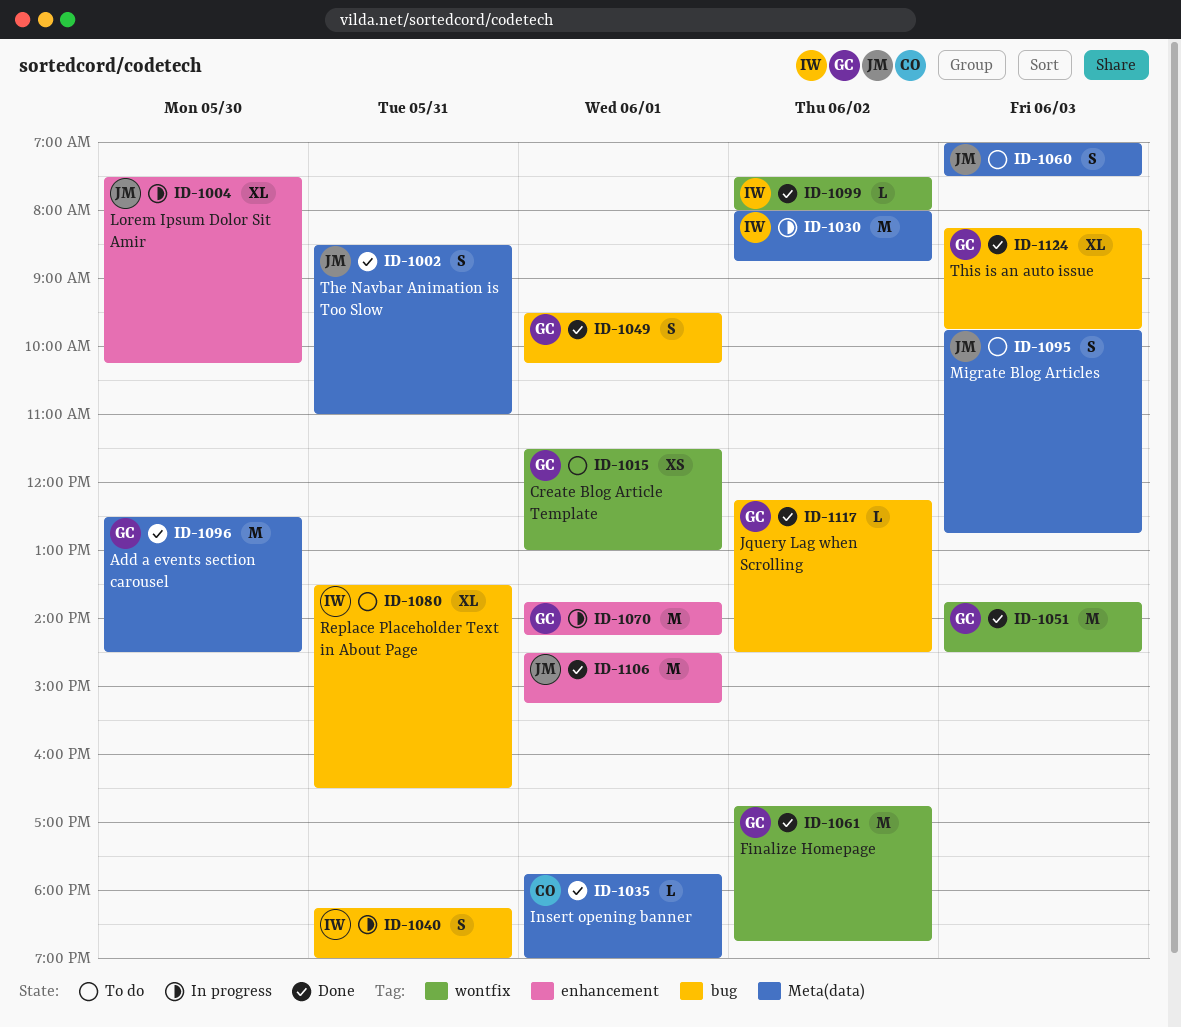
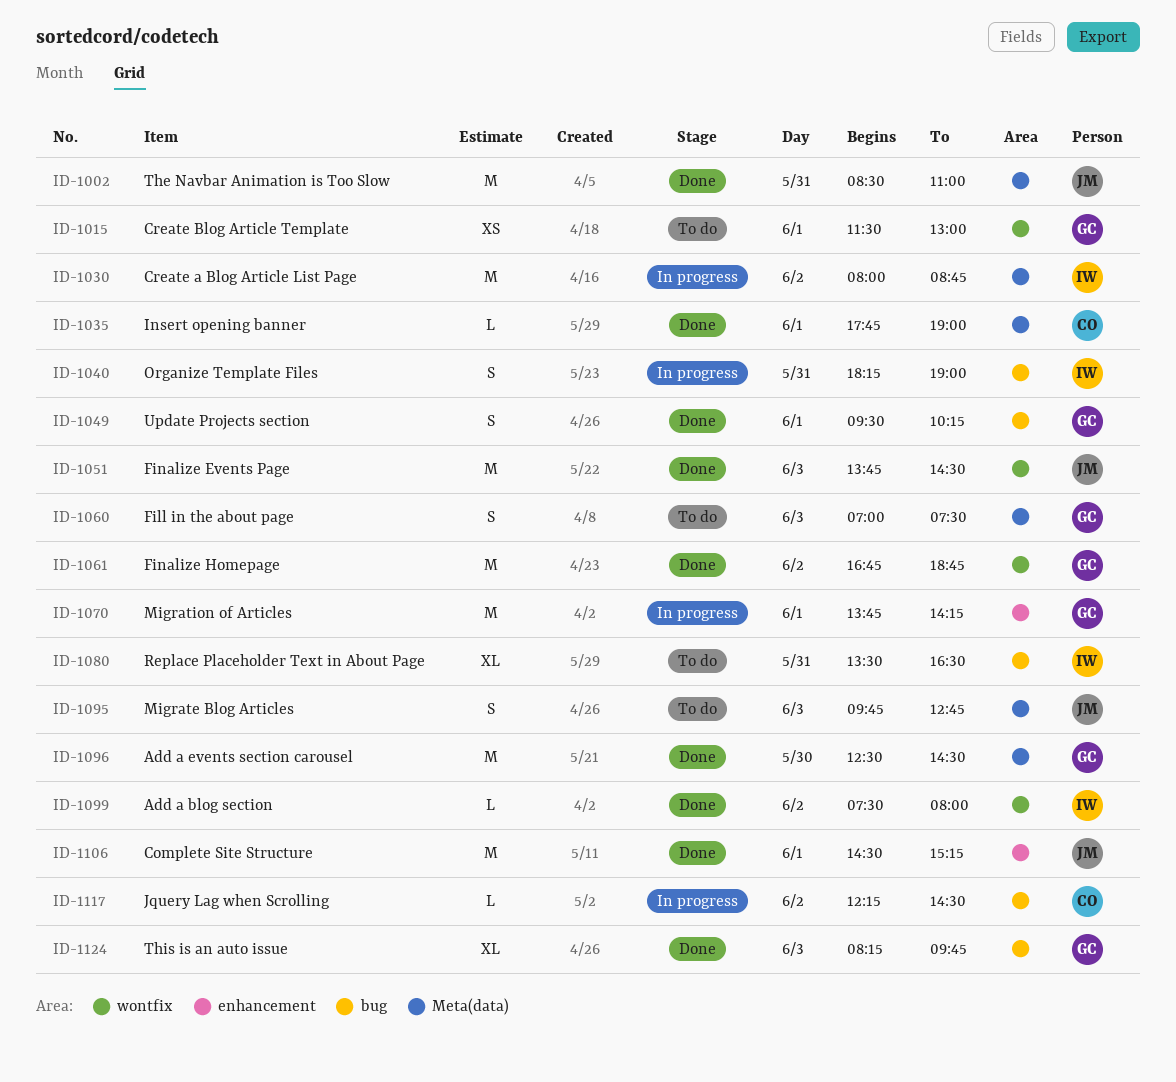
ID-1002, estimate: S -> M
ID-1004: present -> none
ID-1051, owner: GC -> JM
ID-1060, owner: JM -> GC
ID-1117, status: Done -> In progress
ID-1117, owner: GC -> CO

